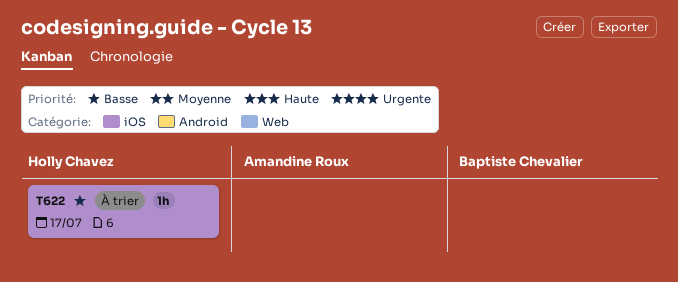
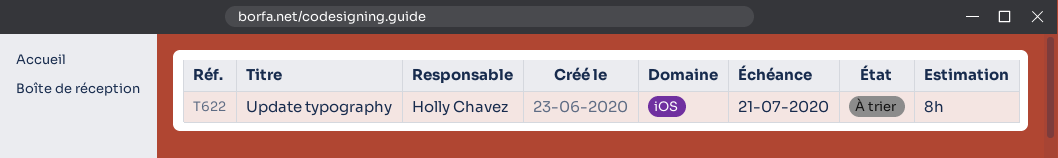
T622, estimate: 1h -> 8h
T622, due: Jul 17 -> Jul 21

